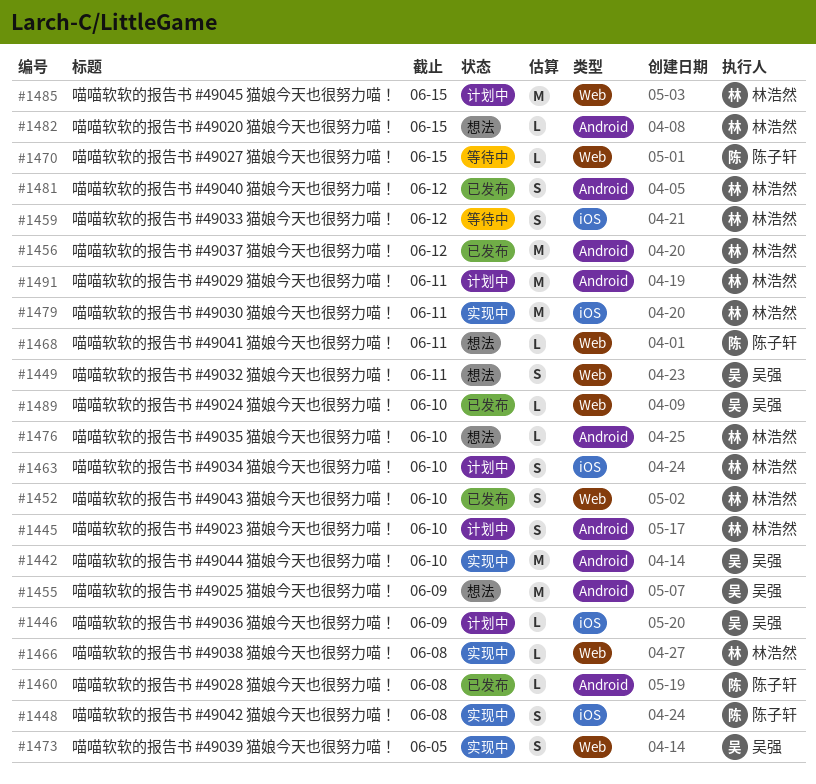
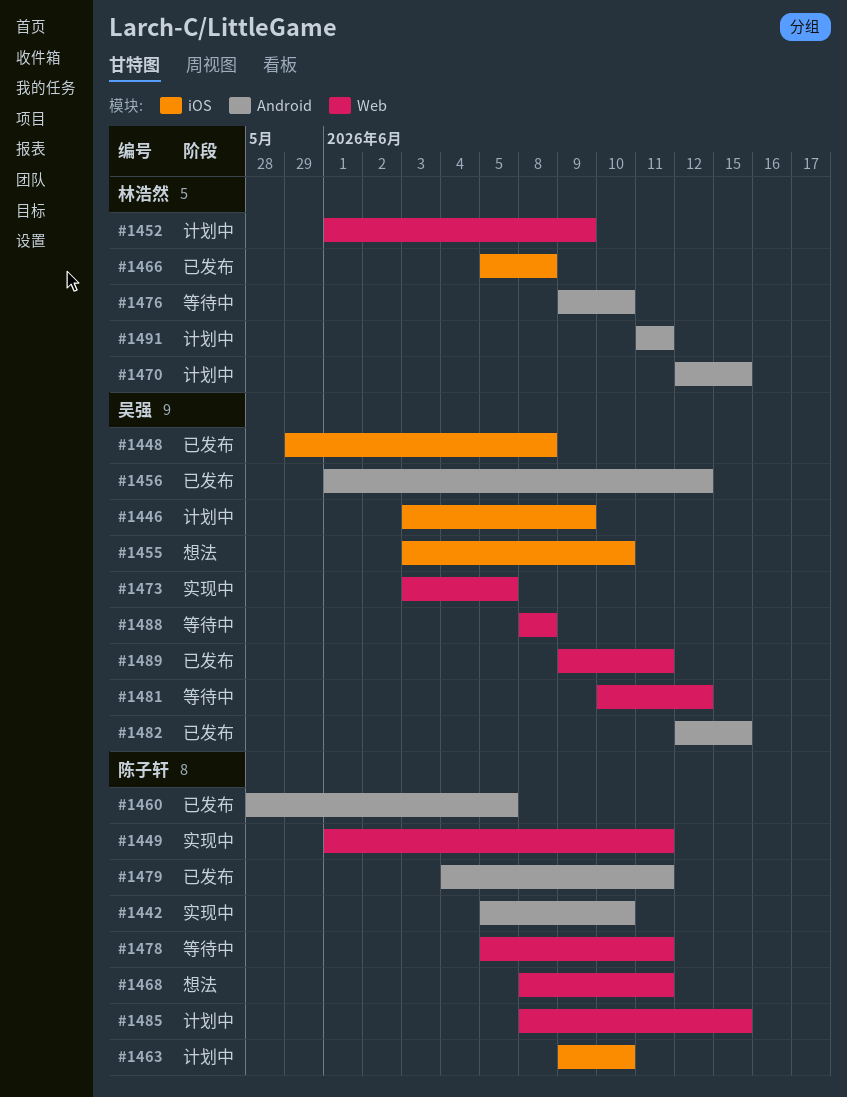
#1442, owner: 吴强 -> 陈子轩
#1445: present -> none
#1448, status: 实现中 -> 已发布
#1448, owner: 陈子轩 -> 吴强
#1449, status: 想法 -> 实现中
#1449, owner: 吴强 -> 陈子轩
#1452, status: 已发布 -> 计划中
#1452, due: Jun 10 -> Jun 9
#1455, label: Android -> iOS
#1455, due: Jun 9 -> Jun 10
#1456, owner: 林浩然 -> 吴强
#1459: present -> none
#1460, due: Jun 8 -> Jun 5
#1463, owner: 林浩然 -> 陈子轩
#1466, status: 实现中 -> 已发布
#1466, label: Web -> iOS
#1470, status: 等待中 -> 计划中
#1470, owner: 陈子轩 -> 林浩然
#1470, label: Web -> Android
#1476, status: 想法 -> 等待中
#1478: none -> present
#1479, status: 实现中 -> 已发布
#1479, owner: 林浩然 -> 陈子轩
#1479, label: iOS -> Android
#1481, status: 已发布 -> 等待中
#1481, owner: 林浩然 -> 吴强
#1481, label: Android -> Web
#1482, status: 想法 -> 已发布
#1482, owner: 林浩然 -> 吴强
#1485, owner: 林浩然 -> 陈子轩
#1488: none -> present
#1489, due: Jun 10 -> Jun 11

